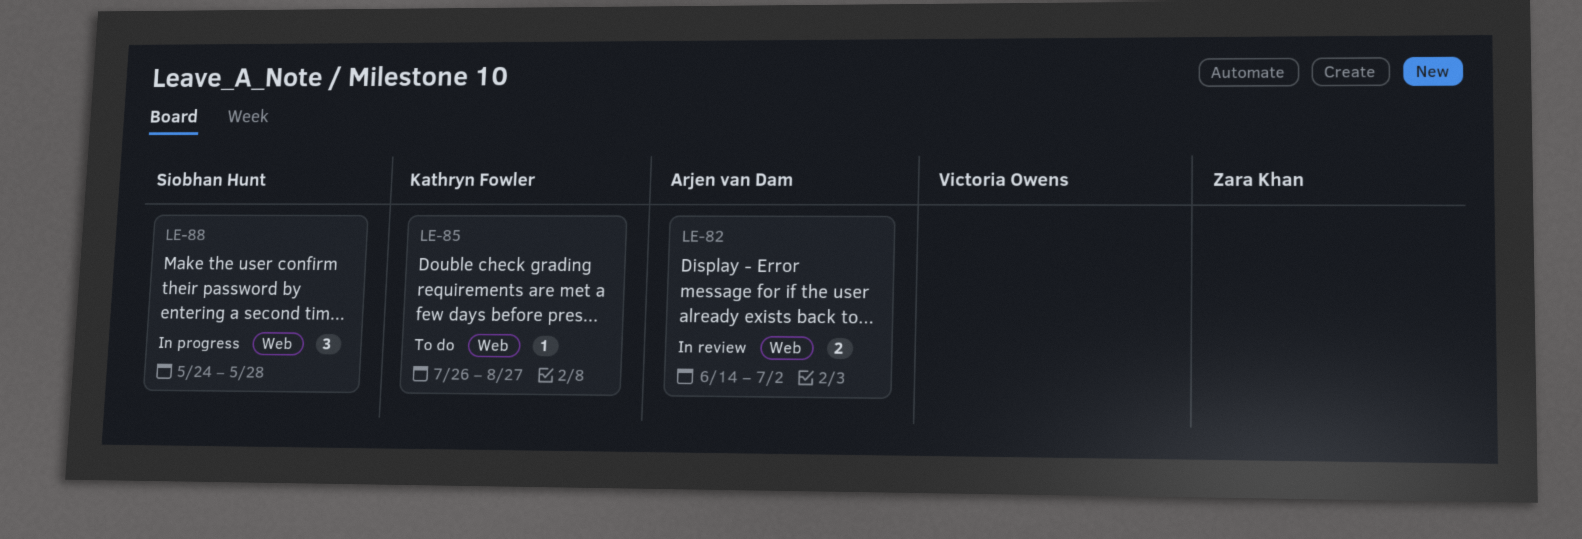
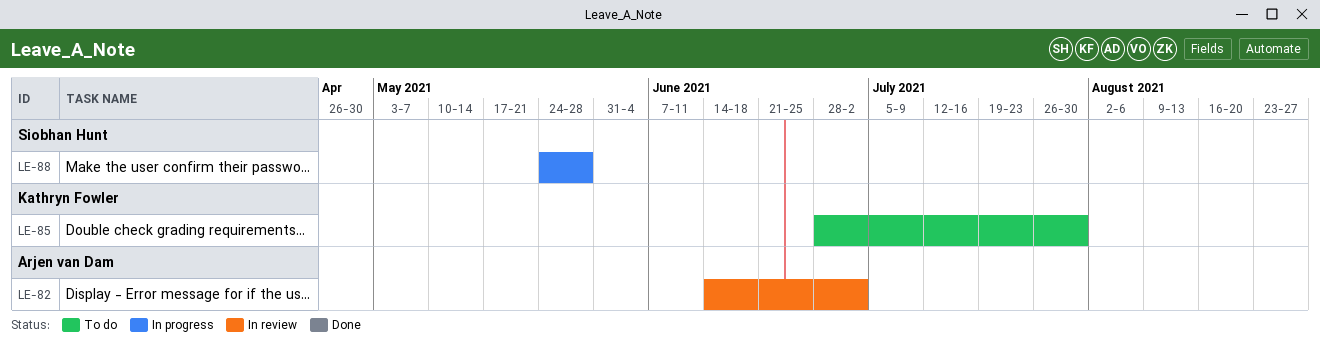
LE-85, start: Jul 26 -> Jun 28
LE-85, due: Aug 27 -> Jul 30

